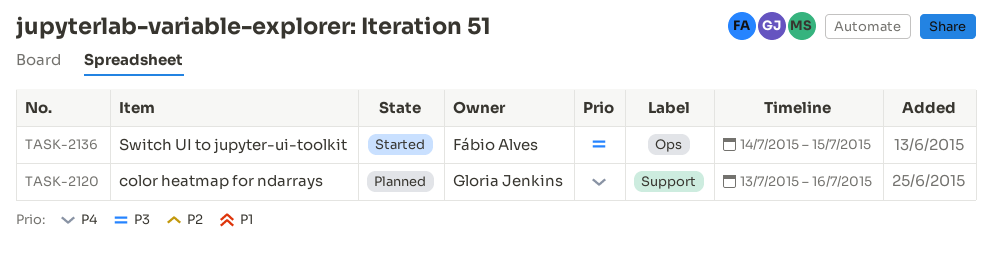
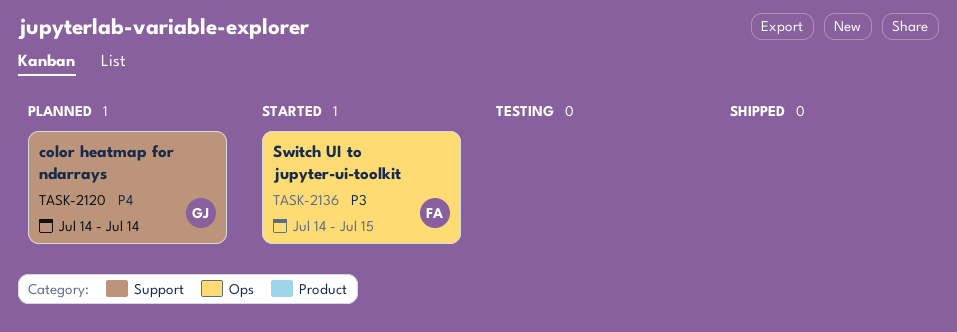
TASK-2120, start: Jul 13 -> Jul 14
TASK-2120, due: Jul 16 -> Jul 14

